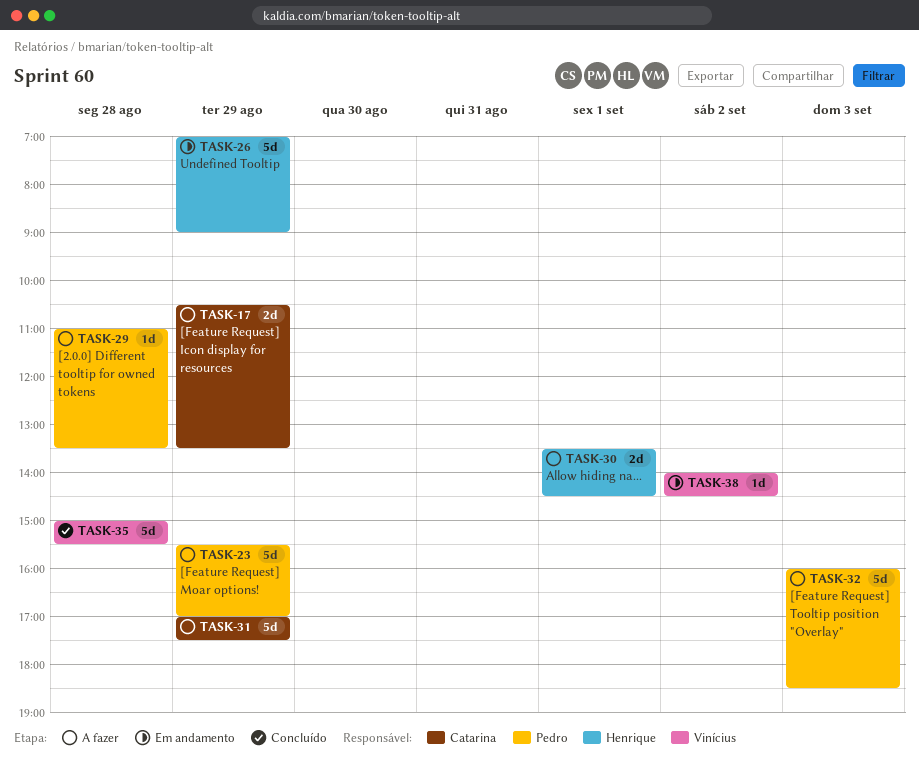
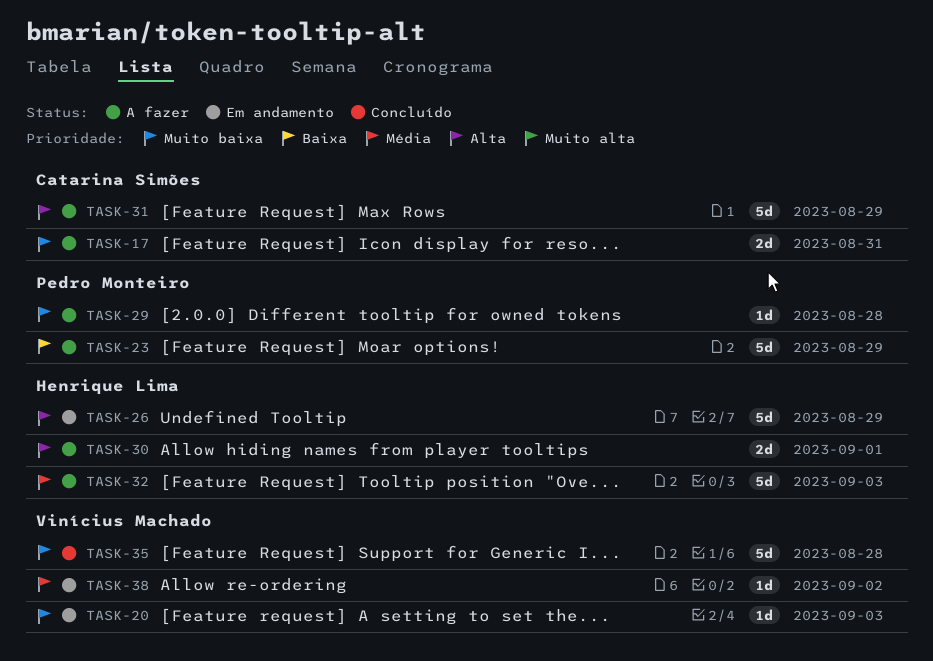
TASK-17, day: Aug 29 -> Aug 31
TASK-20: none -> present
TASK-32, owner: Pedro Monteiro -> Henrique Lima

